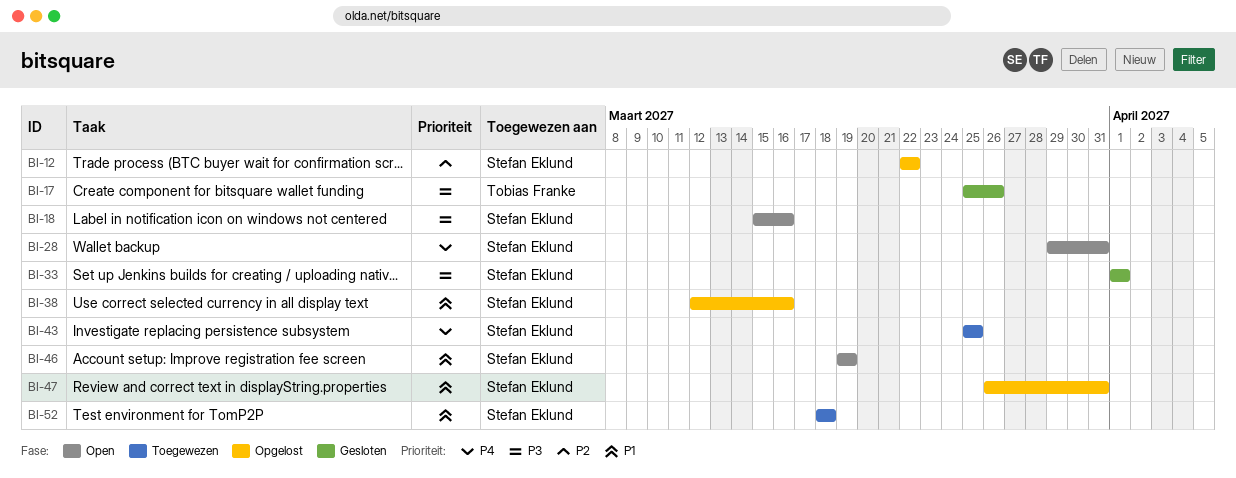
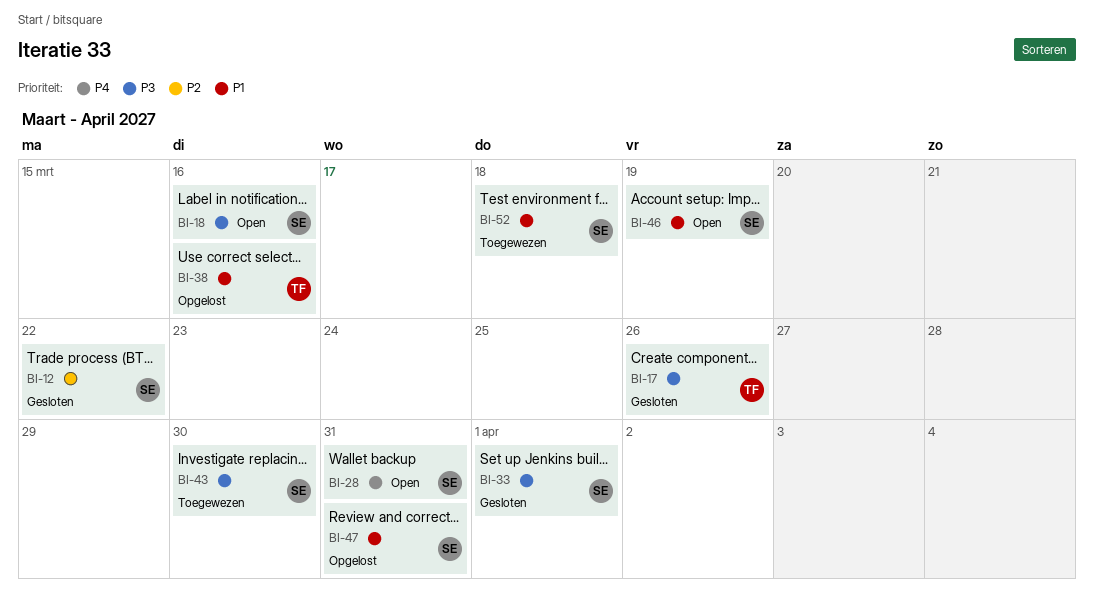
BI-12, status: Opgelost -> Gesloten
BI-38, owner: Stefan Eklund -> Tobias Franke
BI-43, priority: P4 -> P3
BI-43, due: Mar 25 -> Mar 30

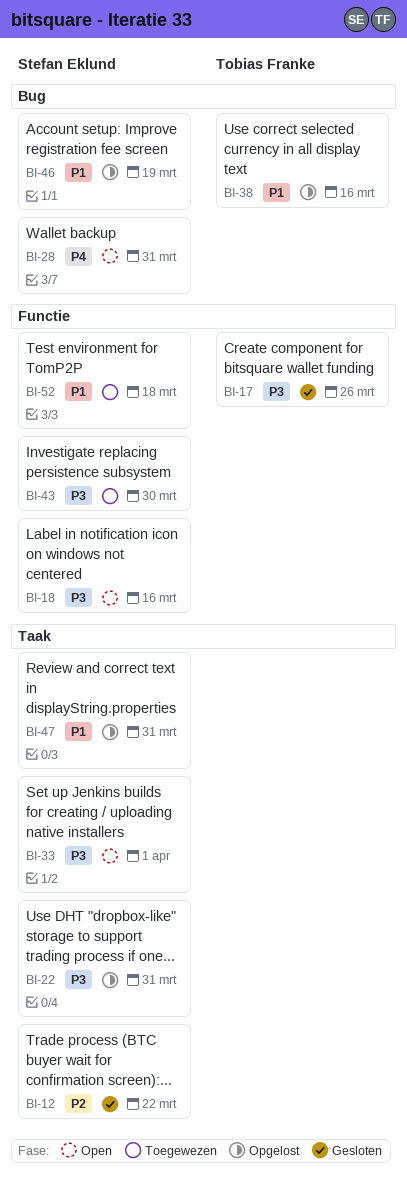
BI-22: none -> present
BI-33, status: Gesloten -> Open
BI-46, status: Open -> Opgelost

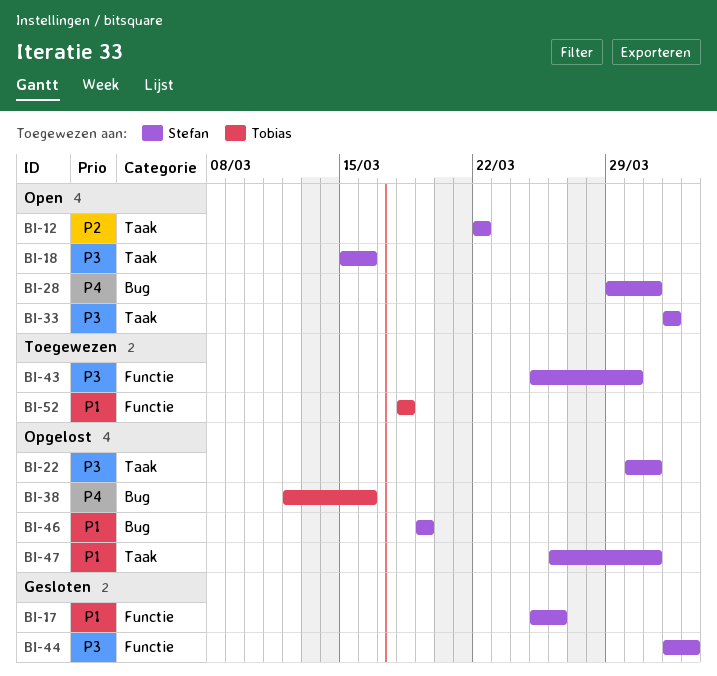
BI-12, status: Gesloten -> Open
BI-17, owner: Tobias Franke -> Stefan Eklund
BI-17, priority: P3 -> P1
BI-18, label: Functie -> Taak
BI-38, priority: P1 -> P4
BI-44: none -> present
BI-52, owner: Stefan Eklund -> Tobias Franke

